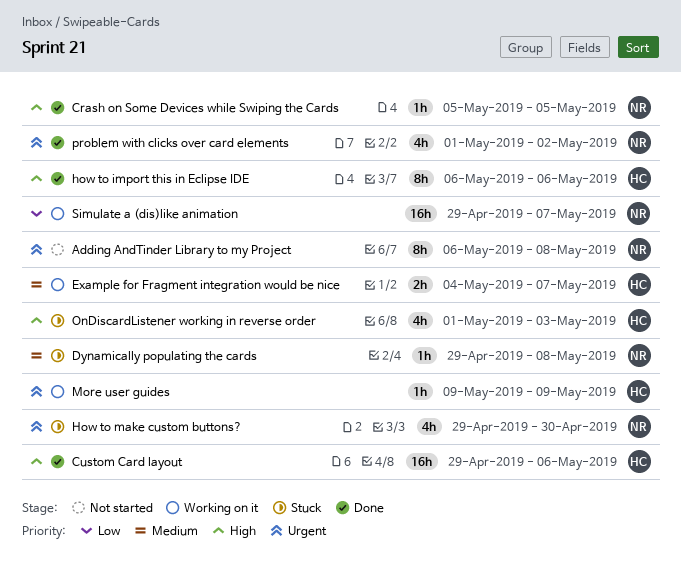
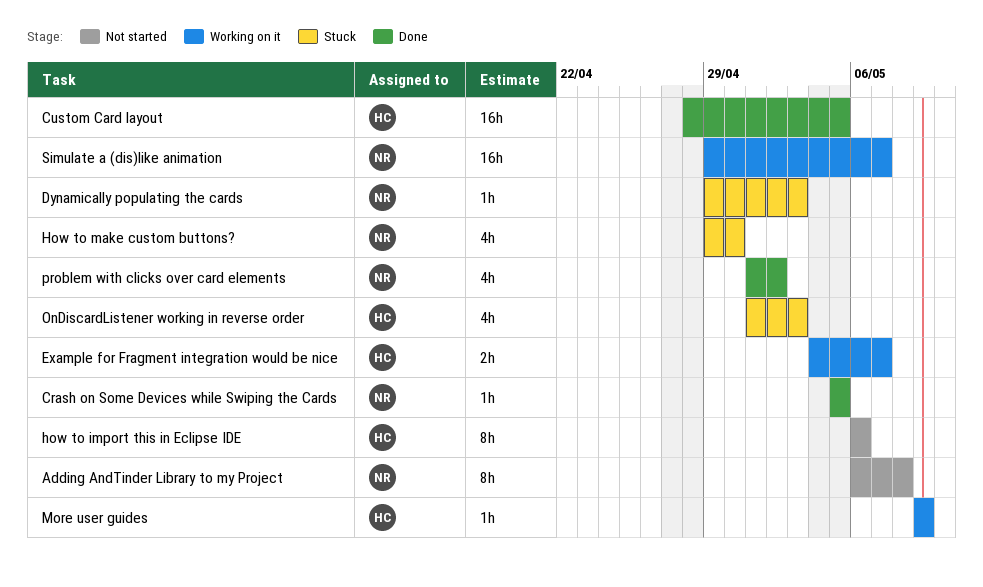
Custom Card layout, start: Apr 29 -> Apr 28
Custom Card layout, due: May 6 -> May 5
Dynamically populating the cards, due: May 8 -> May 3
how to import this in Eclipse IDE, status: Done -> Not started

